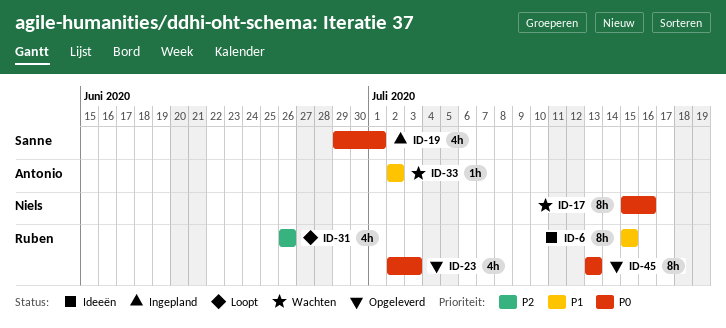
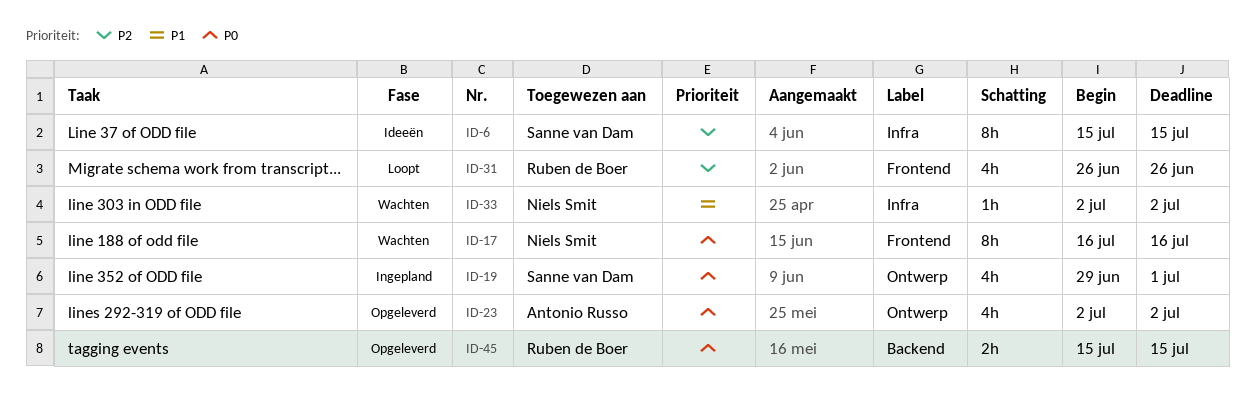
ID-6, owner: Ruben de Boer -> Sanne van Dam
ID-6, priority: P1 -> P2
ID-17, start: Jul 15 -> Jul 16
ID-23, owner: Ruben de Boer -> Antonio Russo
ID-23, due: Jul 3 -> Jul 2
ID-33, owner: Antonio Russo -> Niels Smit
ID-45, estimate: 8h -> 2h
ID-45, start: Jul 13 -> Jul 15
ID-45, due: Jul 13 -> Jul 15

